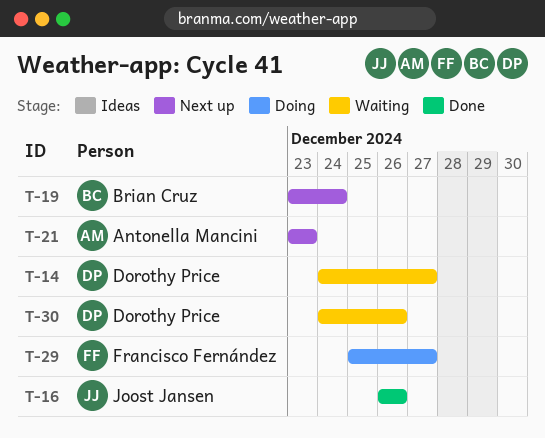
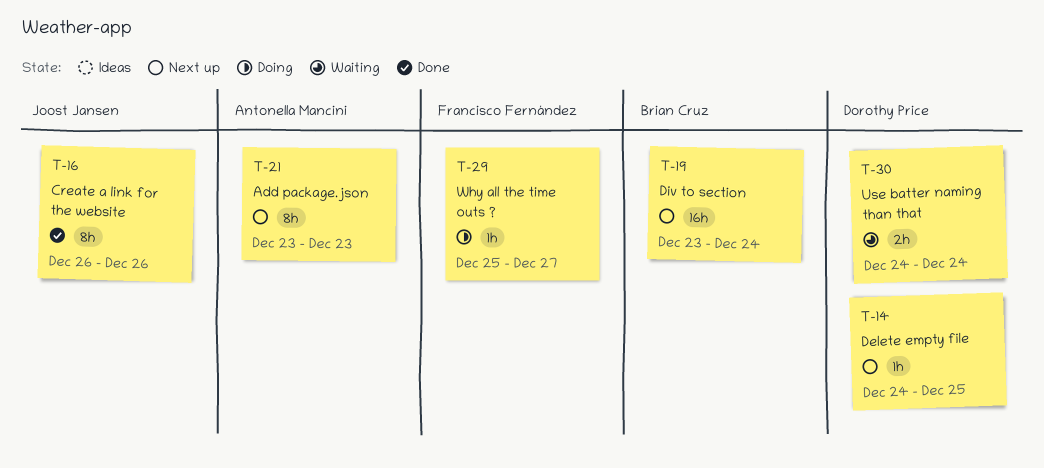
T-14, status: Waiting -> Next up
T-14, due: Dec 27 -> Dec 25
T-30, due: Dec 26 -> Dec 24

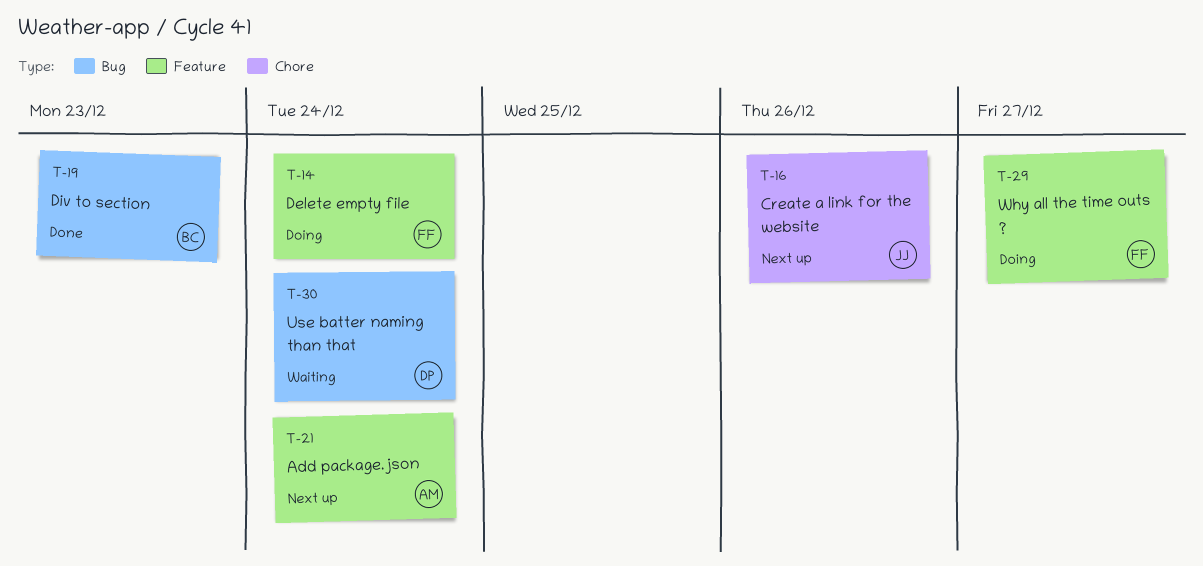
T-14, status: Next up -> Doing
T-14, owner: Dorothy Price -> Francisco Fernández
T-14, due: Dec 25 -> Dec 24
T-16, status: Done -> Next up
T-19, status: Next up -> Done
T-19, due: Dec 24 -> Dec 23
T-21, due: Dec 23 -> Dec 24

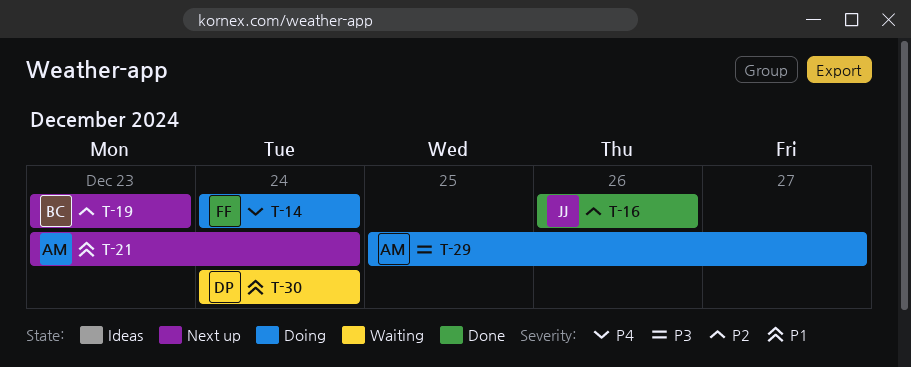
T-16, status: Next up -> Done
T-19, status: Done -> Next up
T-29, owner: FF -> AM

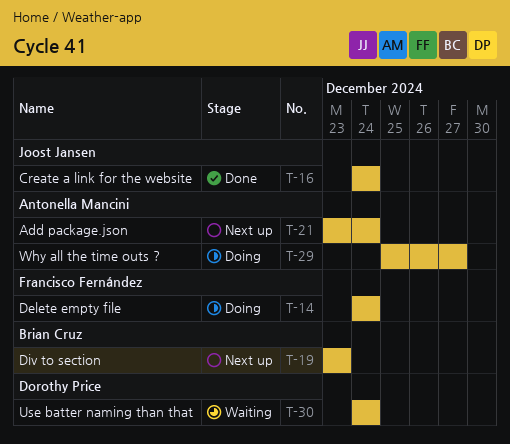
T-16, start: Dec 26 -> Dec 24
T-16, due: Dec 26 -> Dec 24

